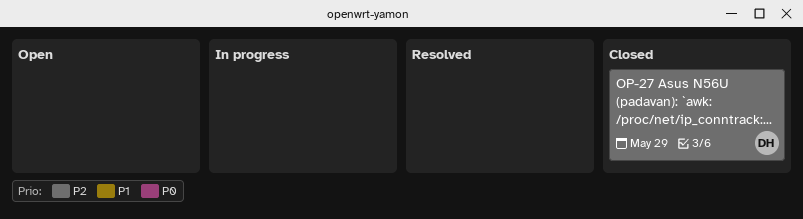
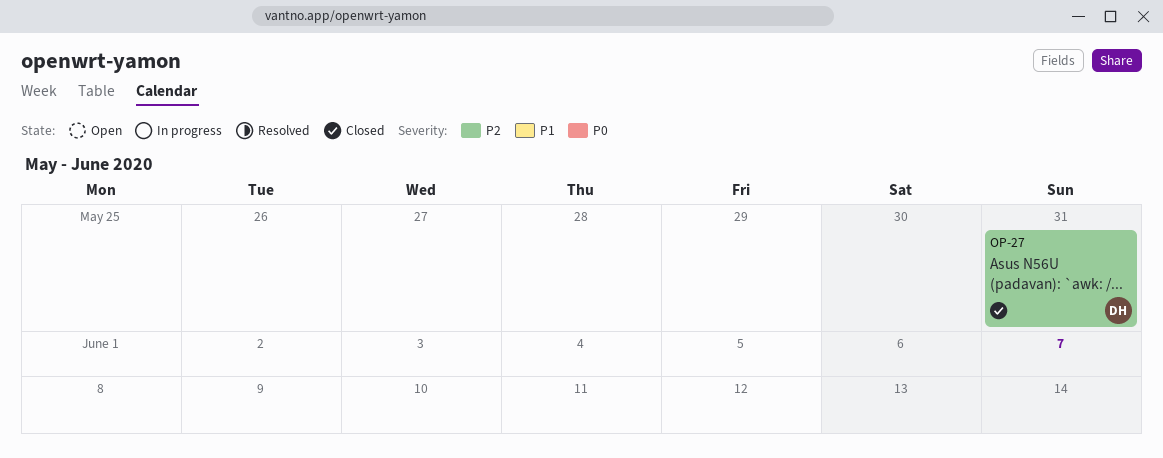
OP-27, due: May 29 -> May 31

